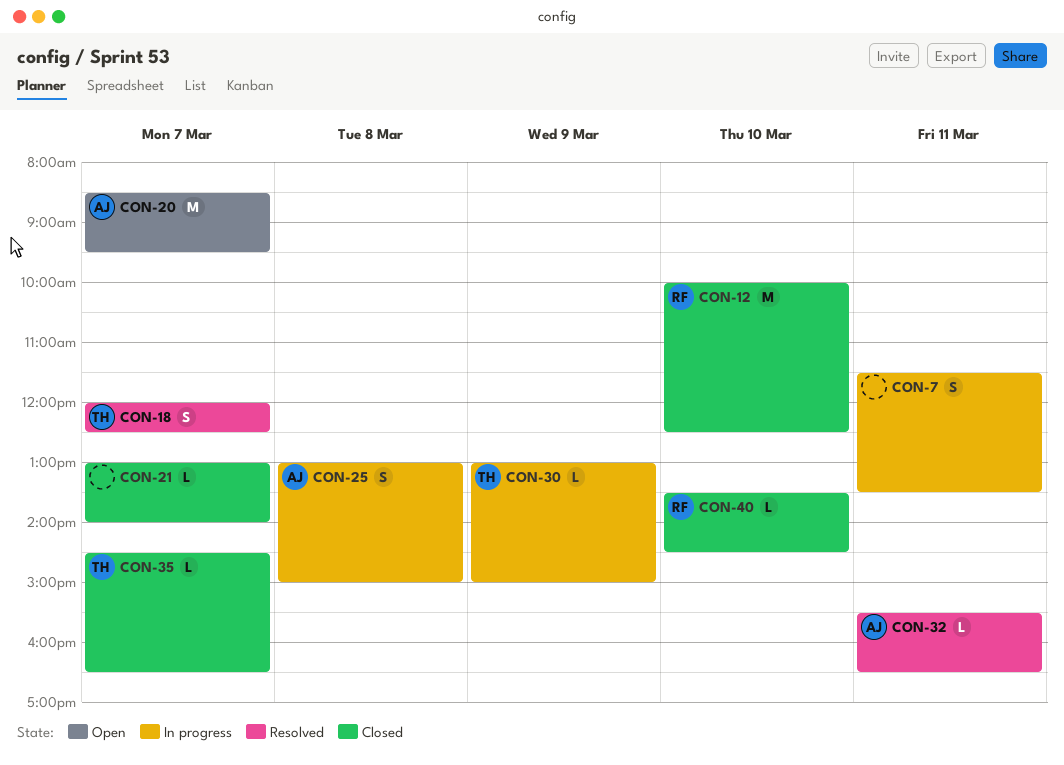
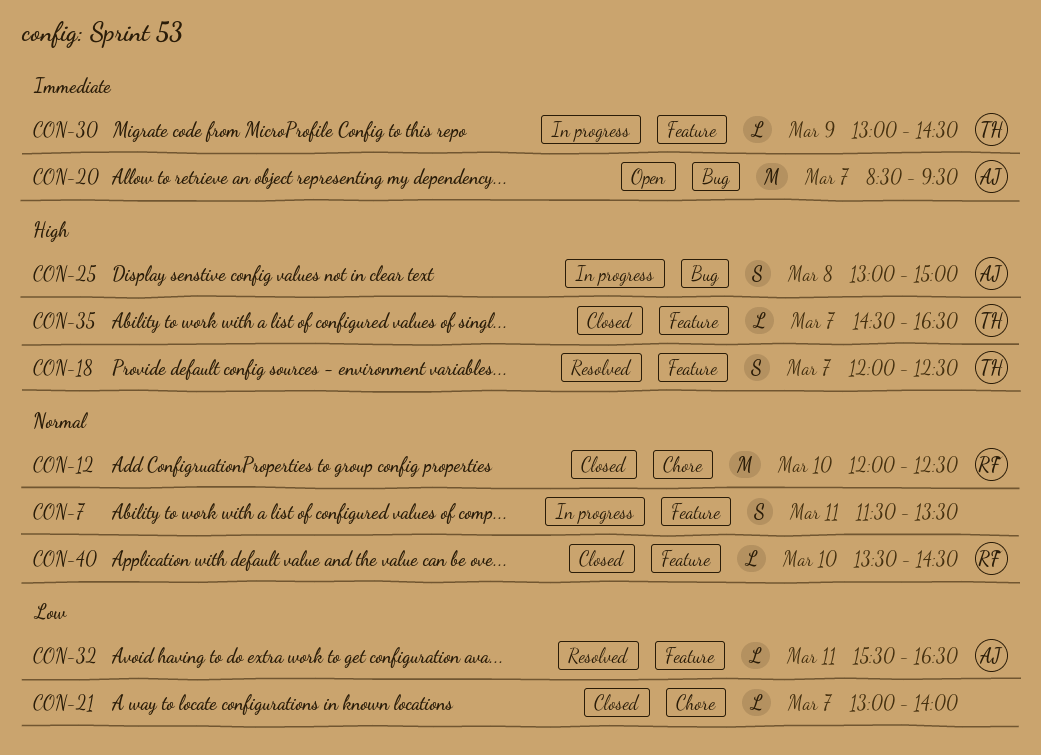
CON-12, begins: 10:00 -> 12:00
CON-30, ends: 15:00 -> 14:30

